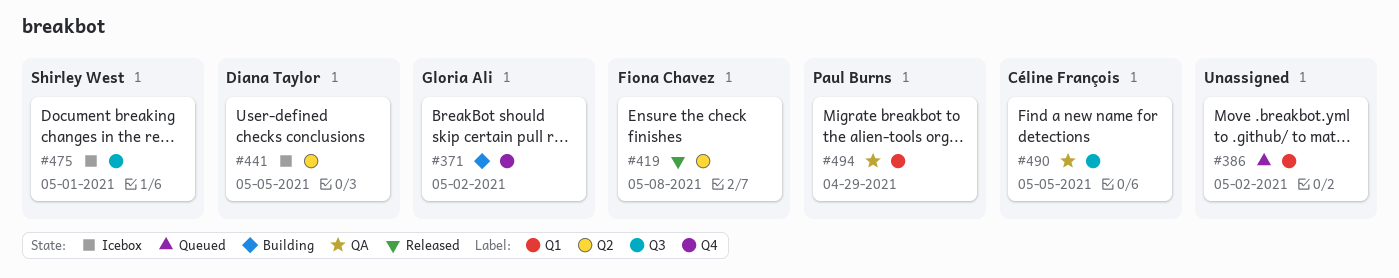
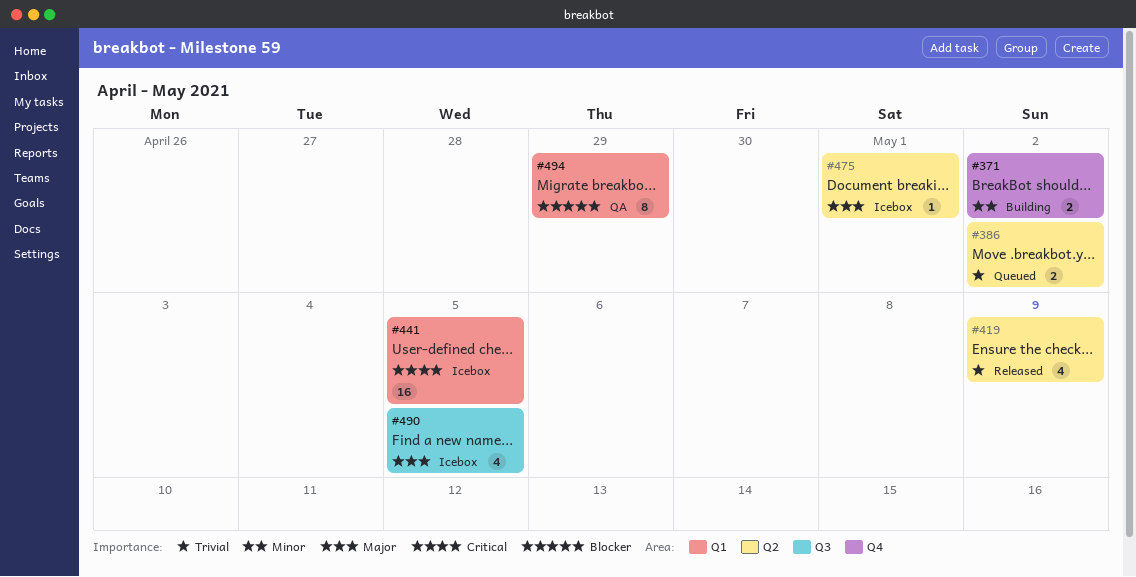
#386, label: Q1 -> Q2
#419, due: May 8 -> May 9
#441, label: Q2 -> Q1
#475, label: Q3 -> Q2
#490, status: QA -> Icebox

